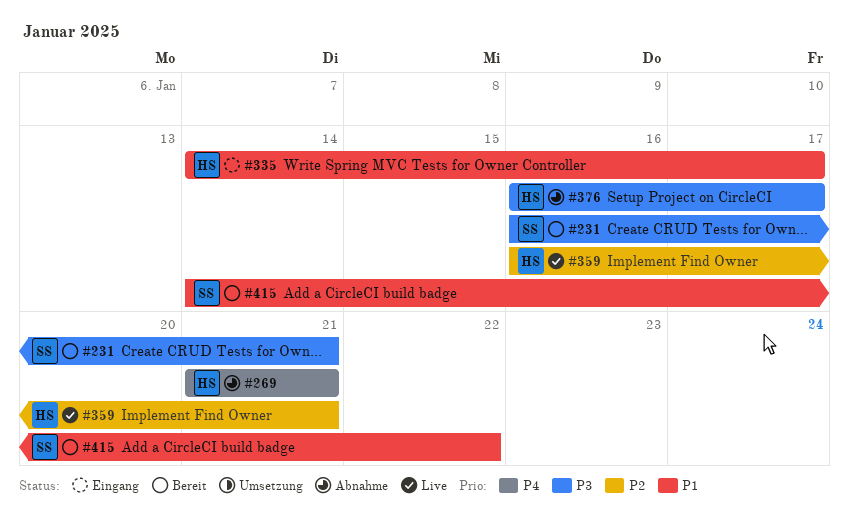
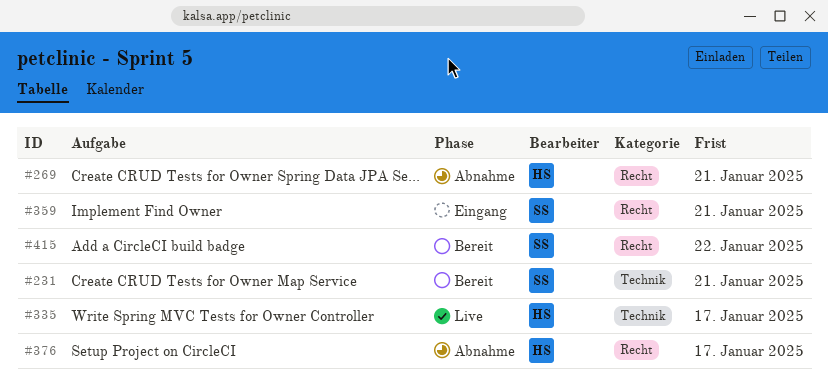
#335, status: Eingang -> Live
#359, status: Live -> Eingang
#359, owner: HS -> SS

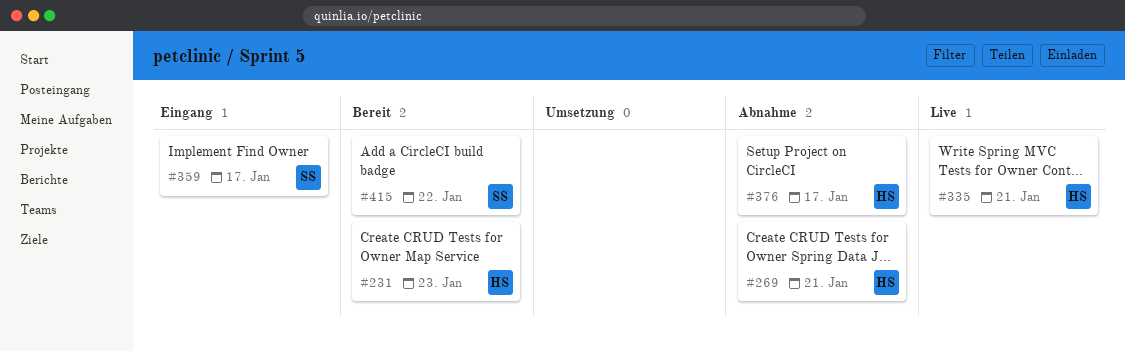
#231, owner: SS -> HS
#231, due: Jan 21 -> Jan 23
#335, due: Jan 17 -> Jan 21
#359, due: Jan 21 -> Jan 17

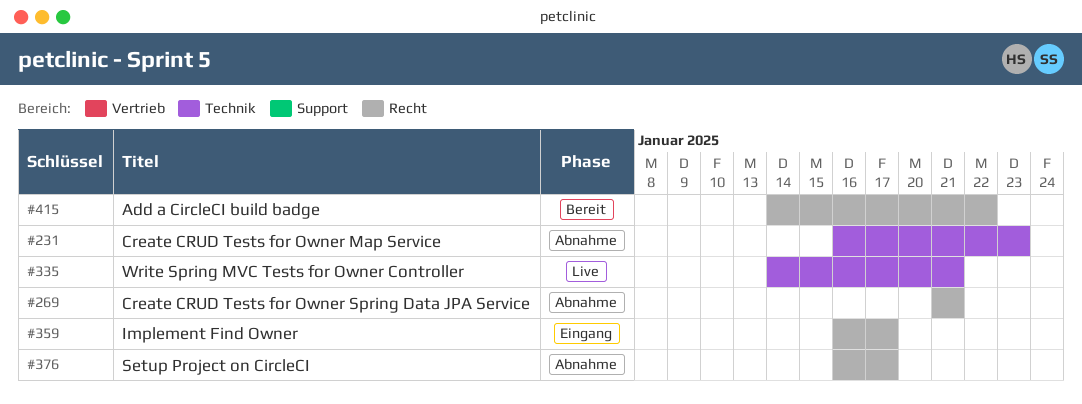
#231, status: Bereit -> Abnahme

